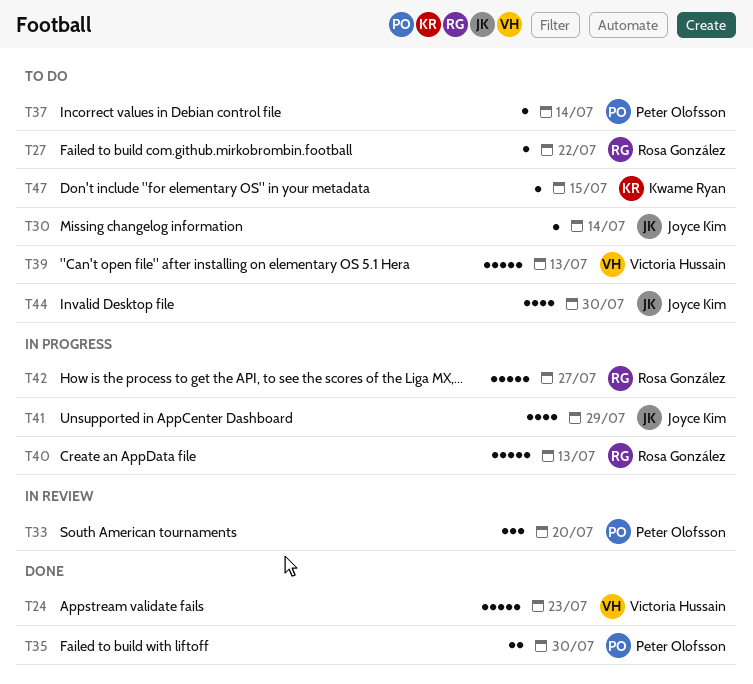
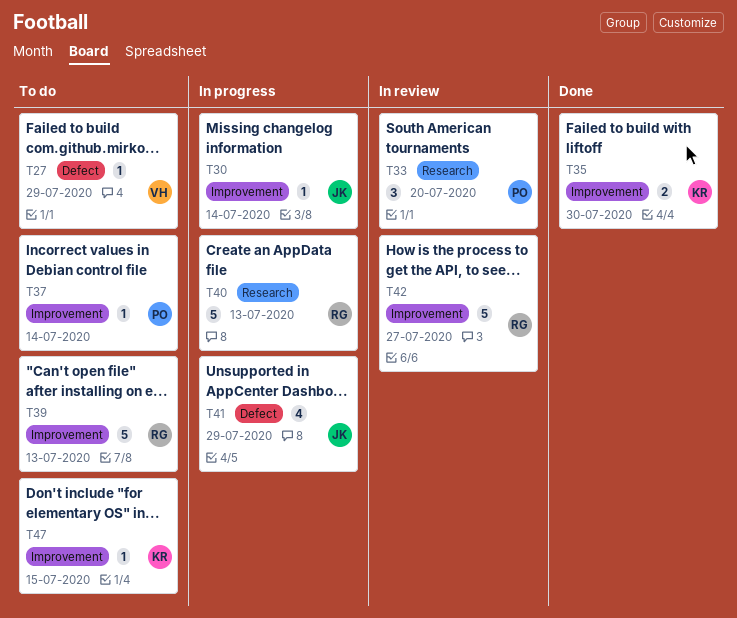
T24: present -> none
T27, owner: Rosa González -> Victoria Hussain
T27, due: Jul 22 -> Jul 29
T30, status: To do -> In progress
T35, owner: Peter Olofsson -> Kwame Ryan
T39, owner: Victoria Hussain -> Rosa González
T42, status: In progress -> In review
T44: present -> none

